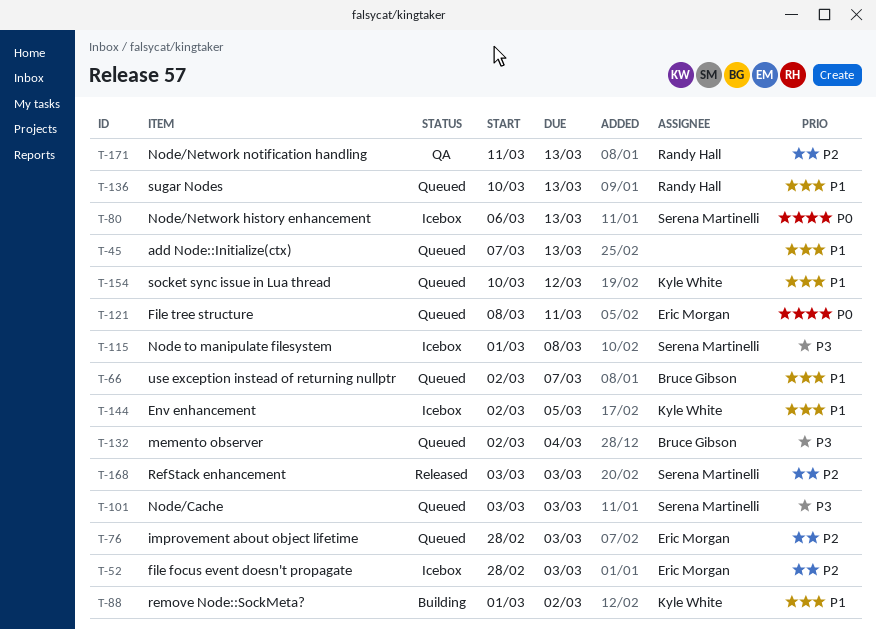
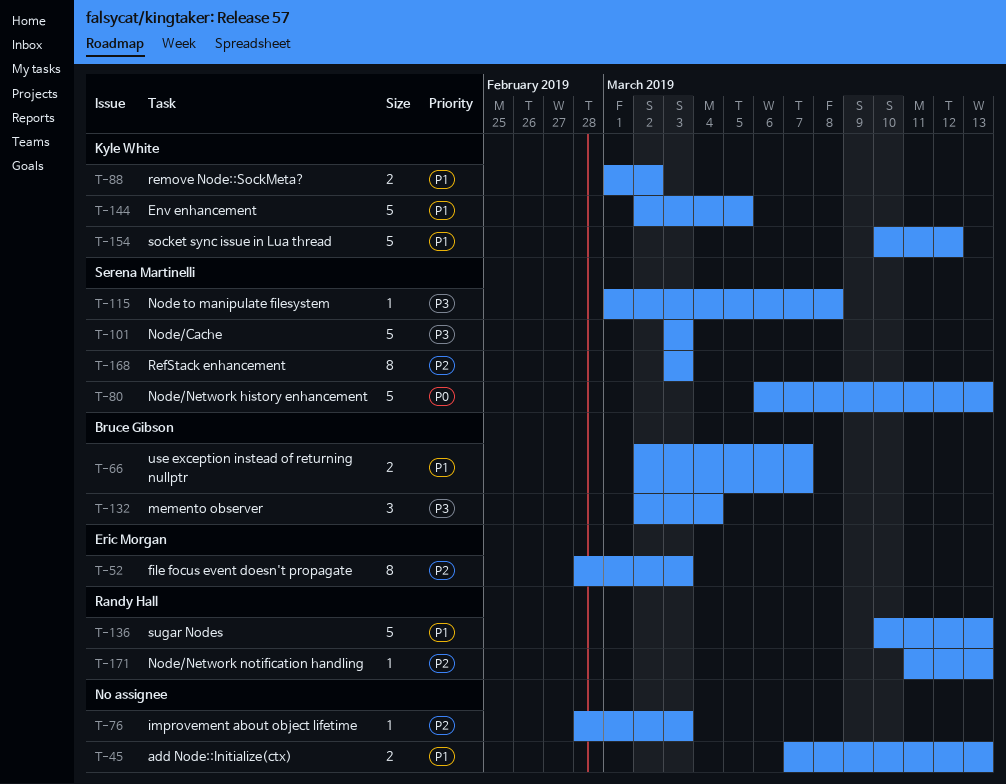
T-76, owner: Eric Morgan -> none
T-121: present -> none

